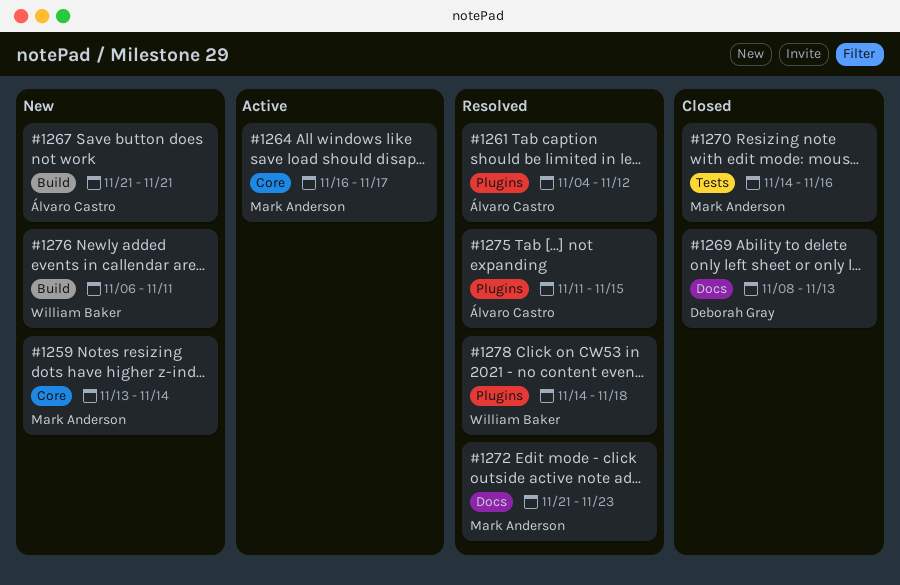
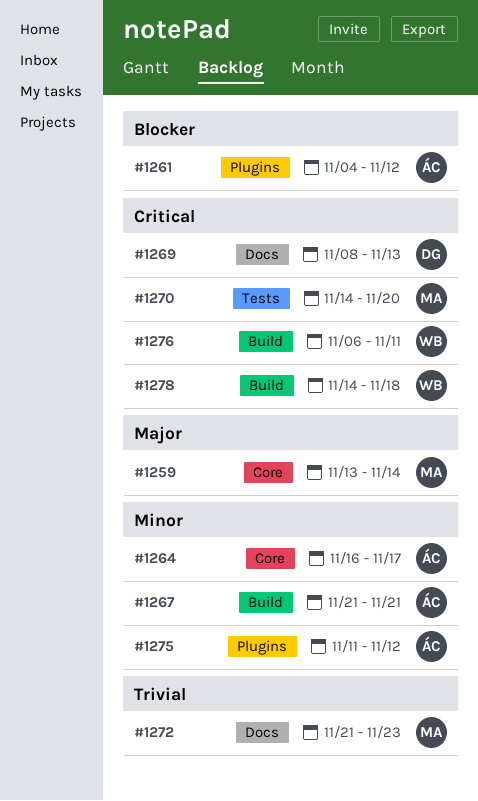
#1264, owner: Mark Anderson -> Álvaro Castro
#1270, due: Nov 16 -> Nov 20
#1275, due: Nov 15 -> Nov 12
#1278, label: Plugins -> Build

